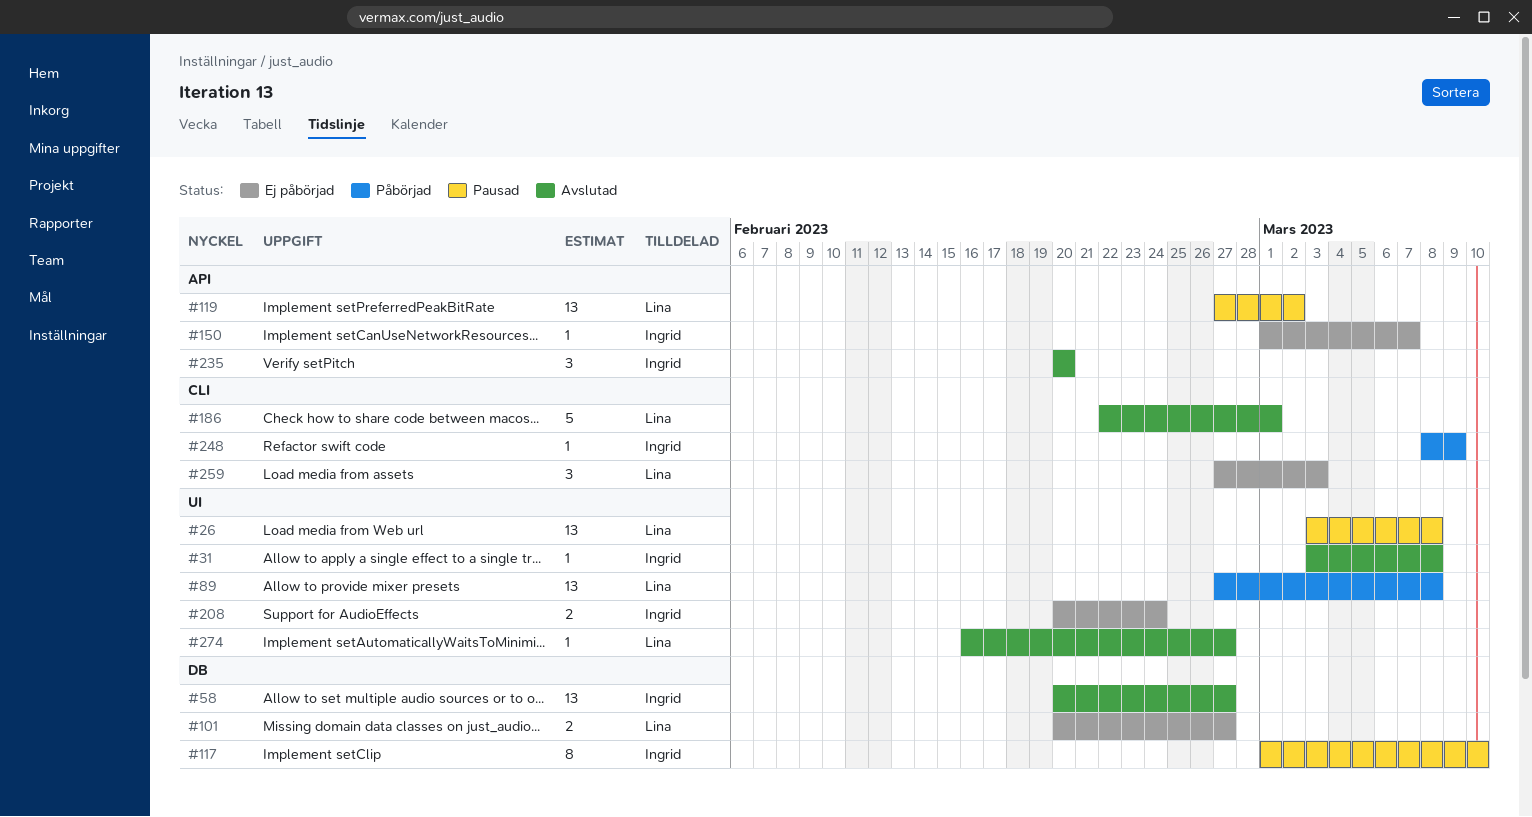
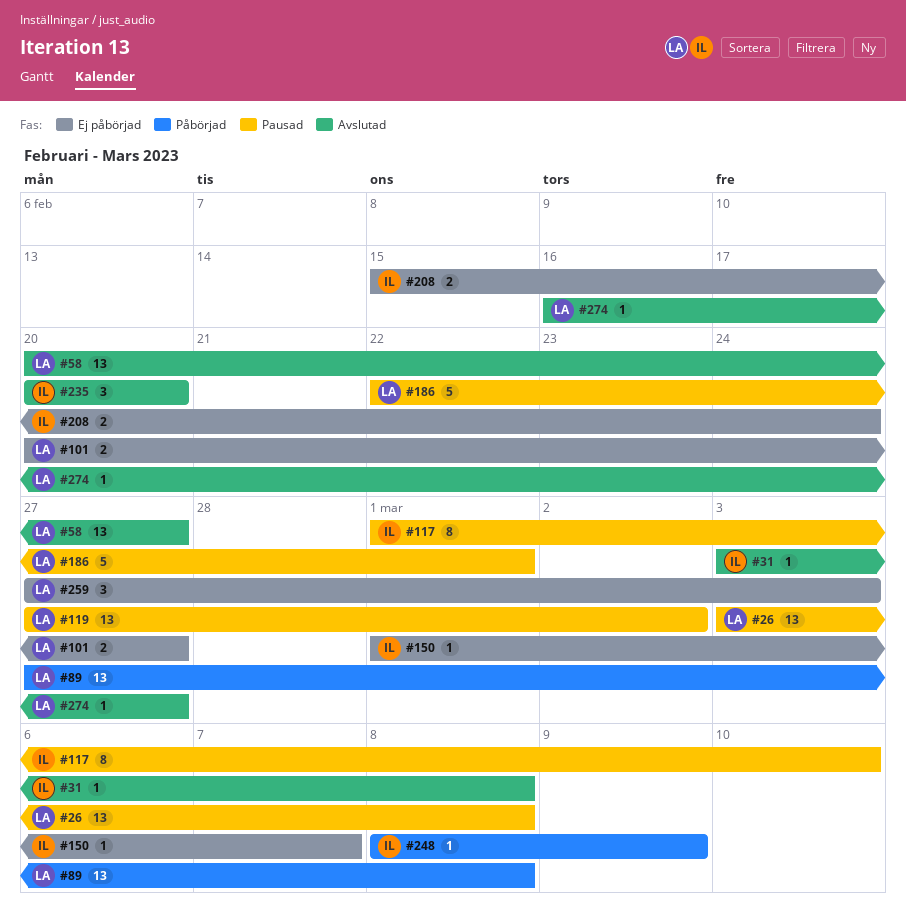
#58, owner: Ingrid -> Lina
#186, status: Avslutad -> Pausad
#208, start: Feb 20 -> Feb 15

